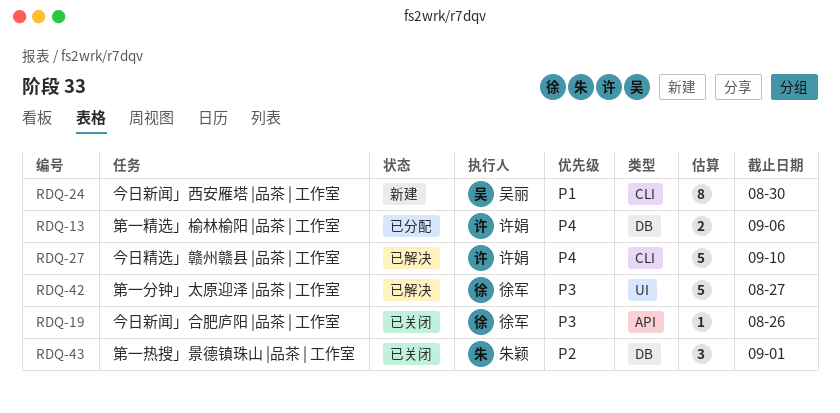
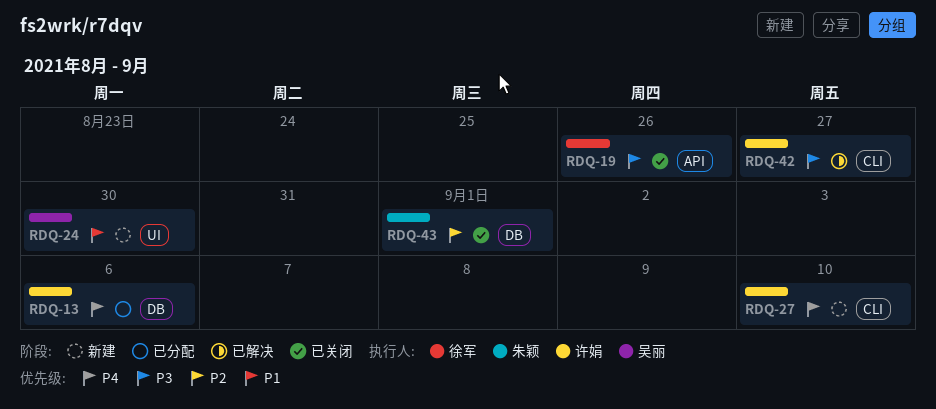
RDQ-24, label: CLI -> UI
RDQ-27, status: 已解决 -> 新建
RDQ-42, owner: 徐军 -> 许娟
RDQ-42, label: UI -> CLI

